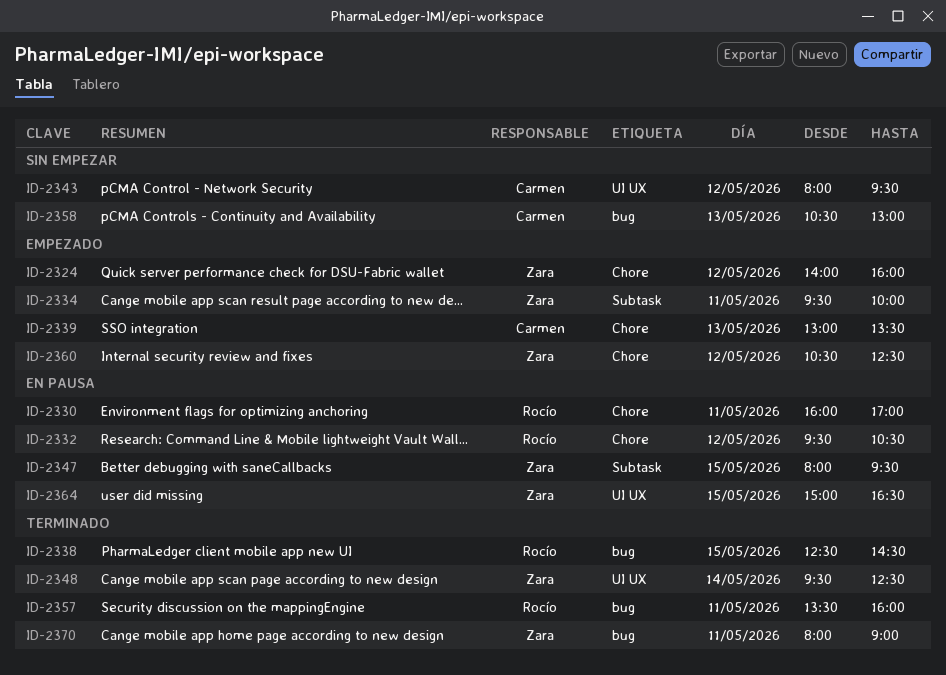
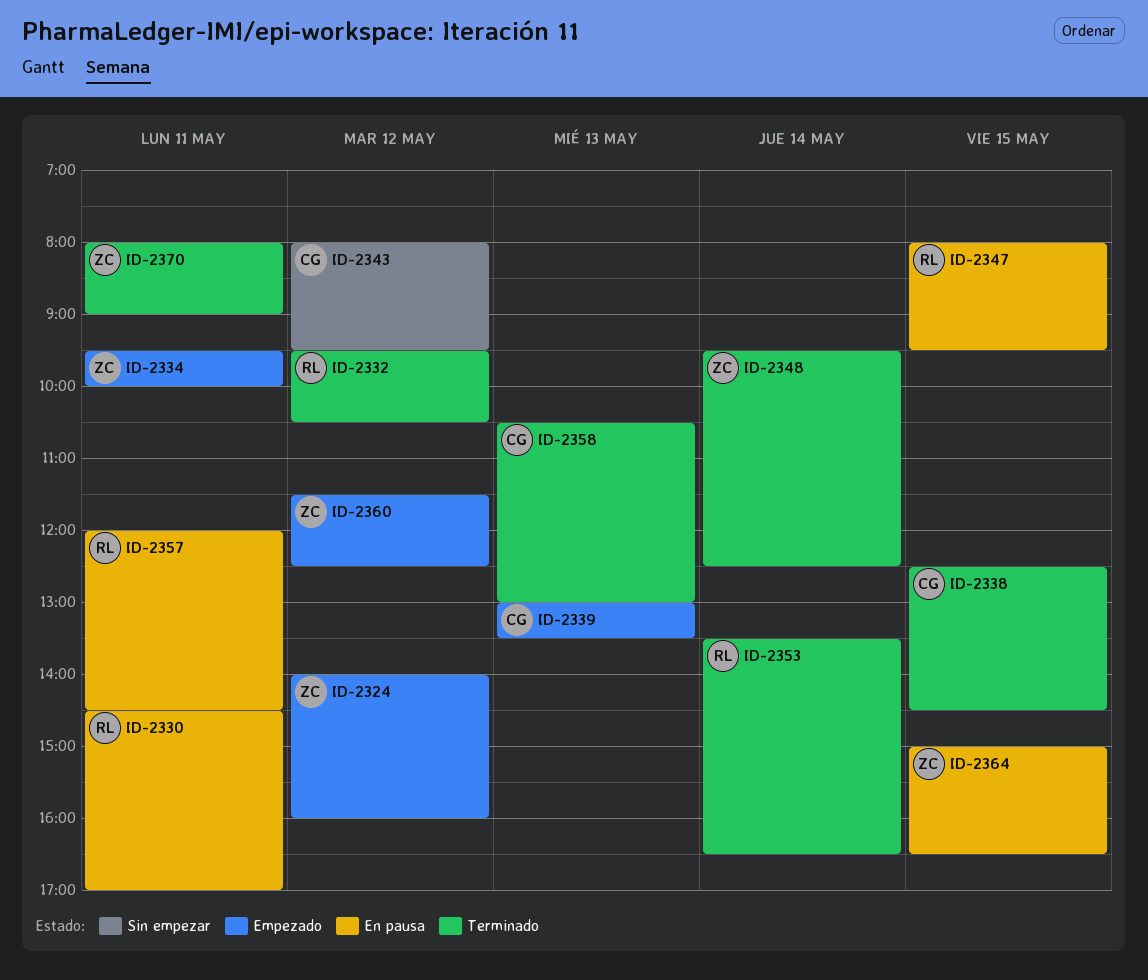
ID-2330, begins: 16:00 -> 14:30
ID-2332, status: En pausa -> Terminado
ID-2338, owner: Rocío -> Carmen
ID-2347, owner: Zara -> Rocío
ID-2353: none -> present
ID-2357, status: Terminado -> En pausa
ID-2357, begins: 13:30 -> 12:00
ID-2357, ends: 16:00 -> 14:30
ID-2358, status: Sin empezar -> Terminado
ID-2360, begins: 10:30 -> 11:30

